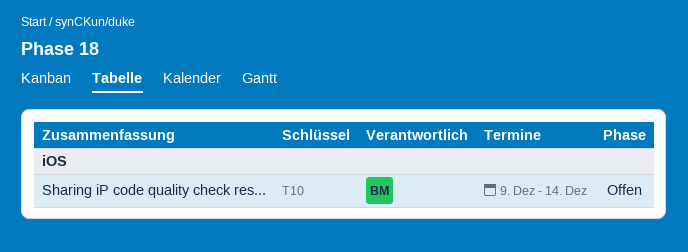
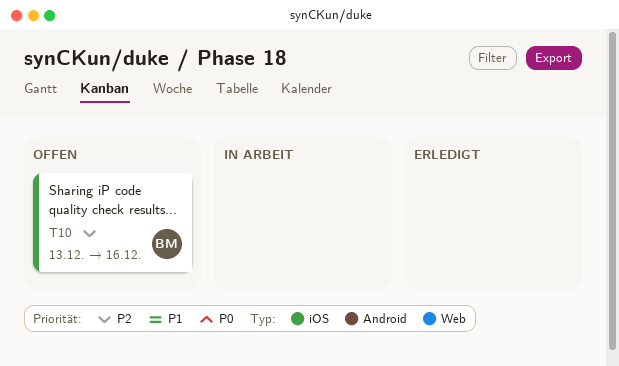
T10, start: Dec 9 -> Dec 13
T10, due: Dec 14 -> Dec 16

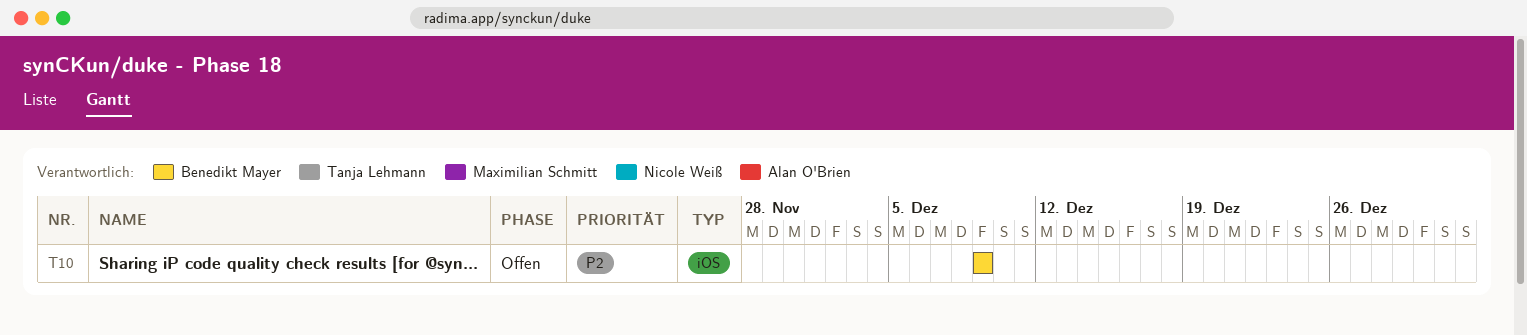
T10, start: Dec 13 -> Dec 9
T10, due: Dec 16 -> Dec 9

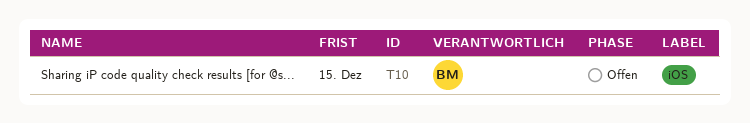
T10, due: Dec 9 -> Dec 15

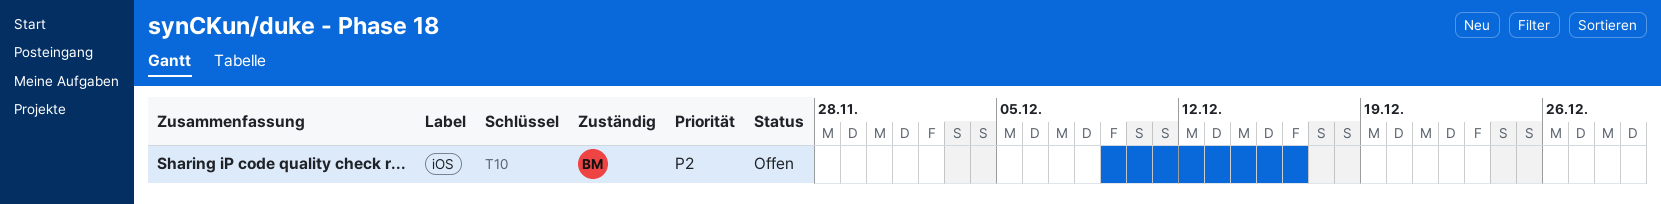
T10, due: Dec 15 -> Dec 16

